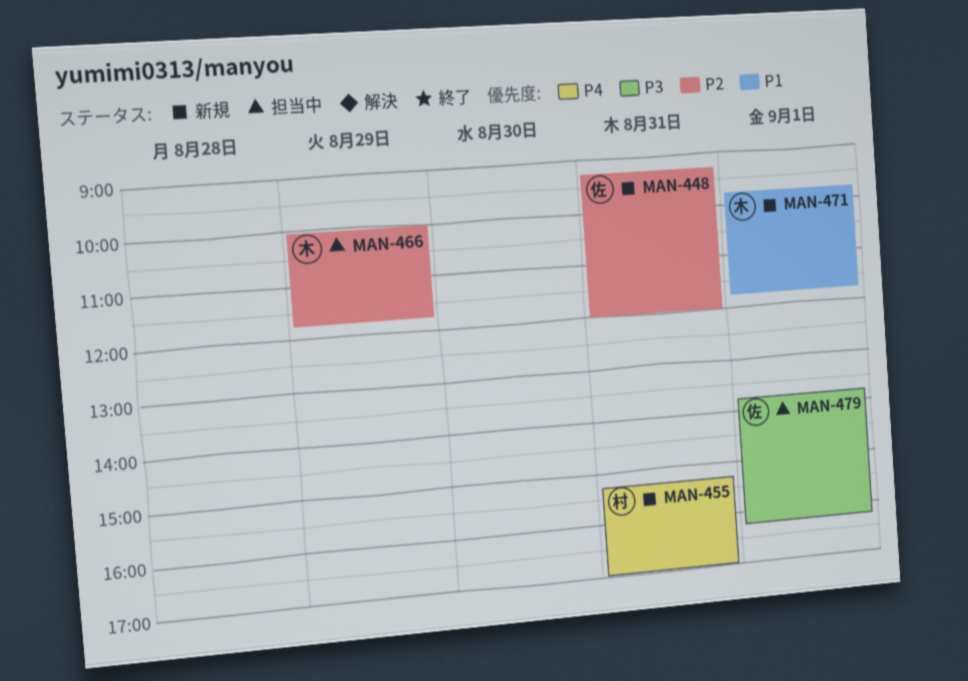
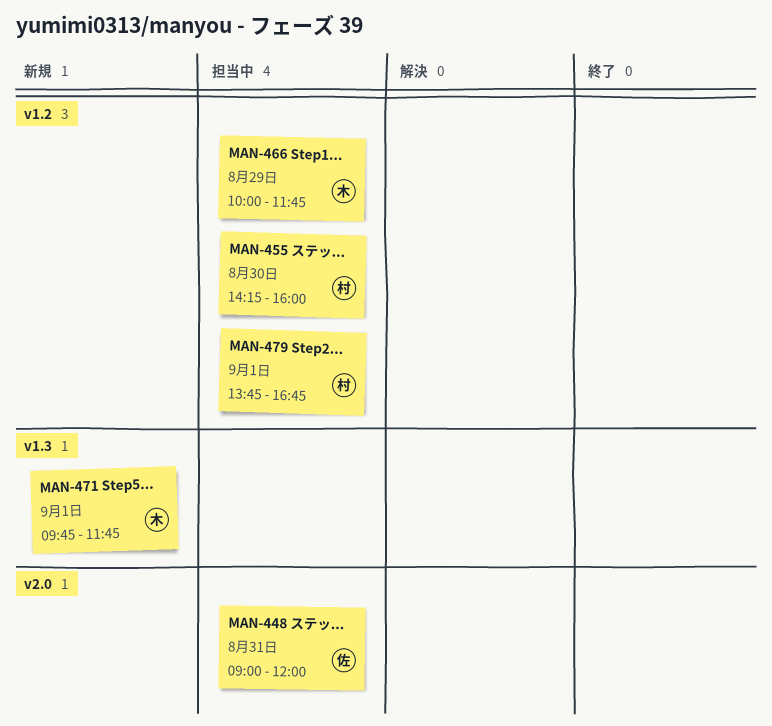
MAN-448, status: 新規 -> 担当中
MAN-448, begins: 09:15 -> 09:00
MAN-455, status: 新規 -> 担当中
MAN-455, day: Aug 31 -> Aug 30
MAN-455, begins: 15:15 -> 14:15
MAN-455, ends: 17:00 -> 16:00
MAN-479, owner: 佐 -> 村
MAN-479, ends: 16:15 -> 16:45

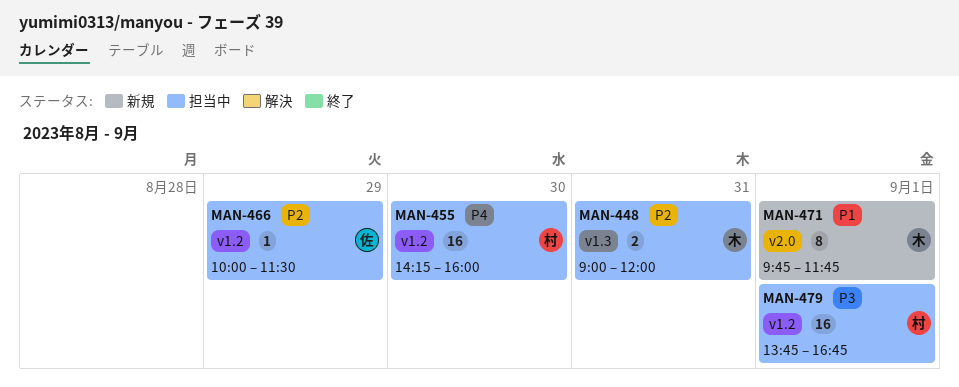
MAN-448, owner: 佐 -> 木
MAN-448, label: v2.0 -> v1.3
MAN-466, owner: 木 -> 佐
MAN-466, ends: 11:45 -> 11:30
MAN-471, label: v1.3 -> v2.0

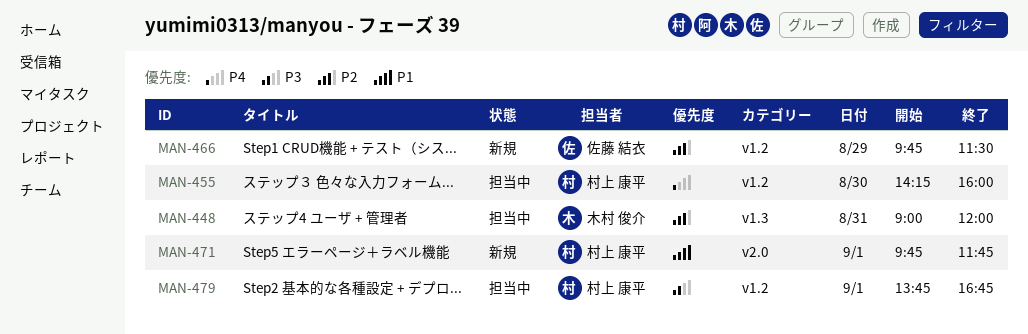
MAN-466, status: 担当中 -> 新規
MAN-466, begins: 10:00 -> 09:45
MAN-471, owner: 木村 俊介 -> 村上 康平

